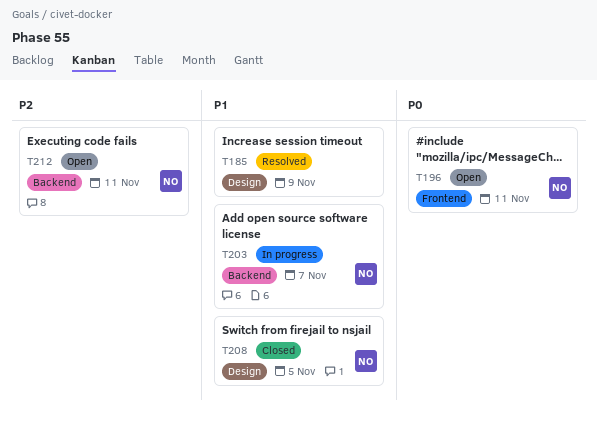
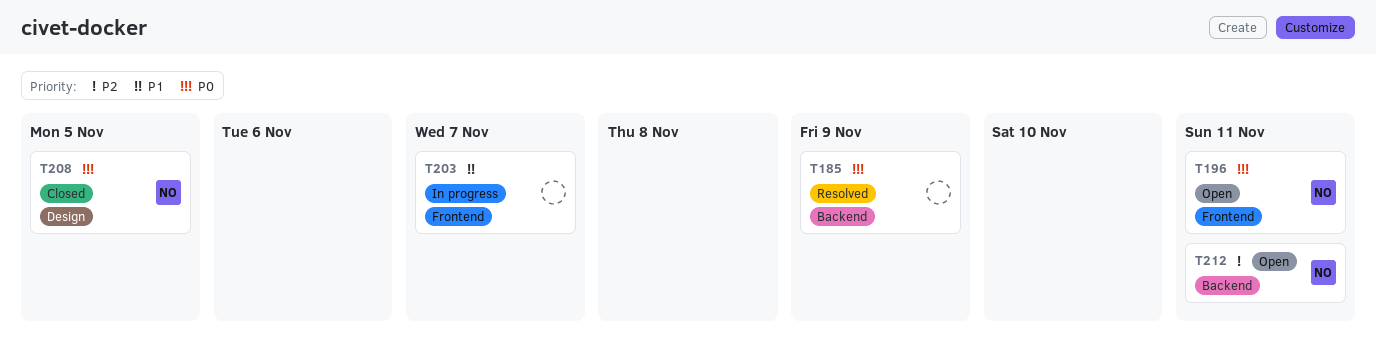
T185, priority: P1 -> P0
T185, label: Design -> Backend
T203, owner: NO -> none
T203, label: Backend -> Frontend
T208, priority: P1 -> P0

